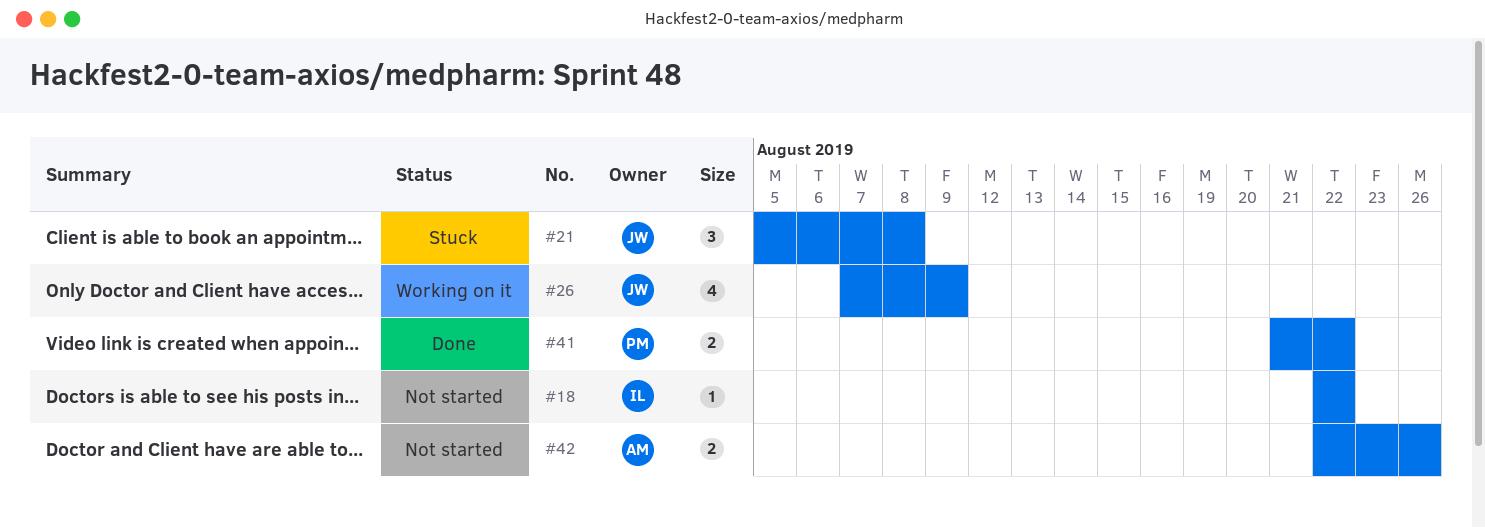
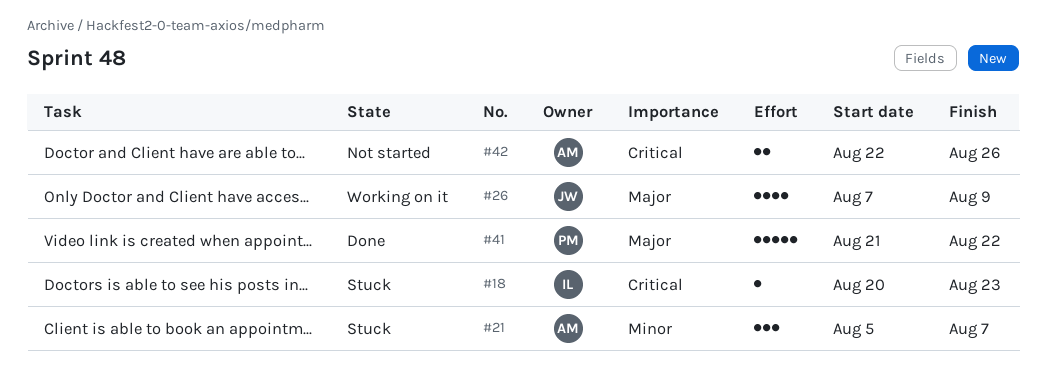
#18, status: Not started -> Stuck
#18, start: Aug 22 -> Aug 20
#18, due: Aug 22 -> Aug 23
#21, owner: JW -> AM
#21, due: Aug 8 -> Aug 7
#41, estimate: 2 -> 5

